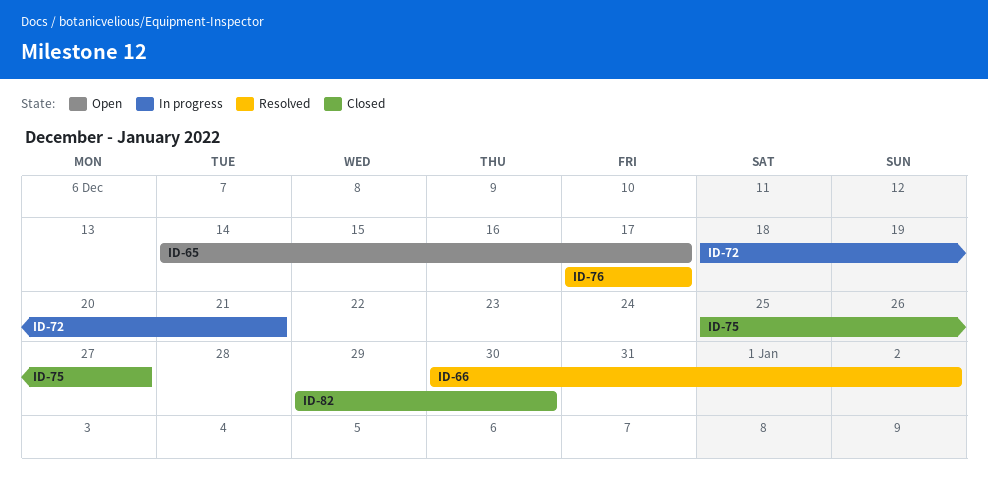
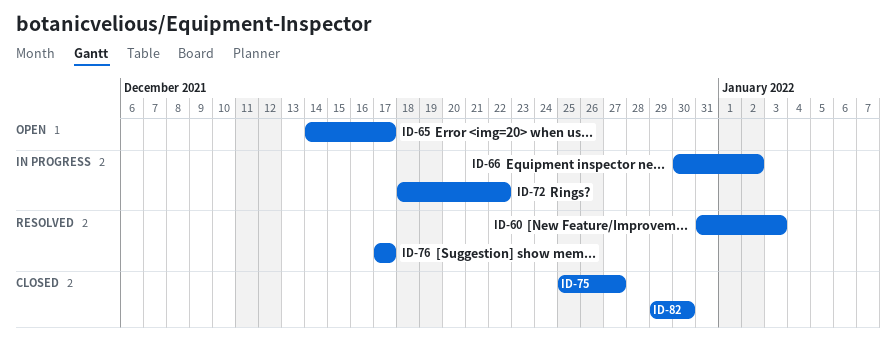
ID-60: none -> present
ID-66, status: Resolved -> In progress
ID-72, due: Dec 21 -> Dec 22

